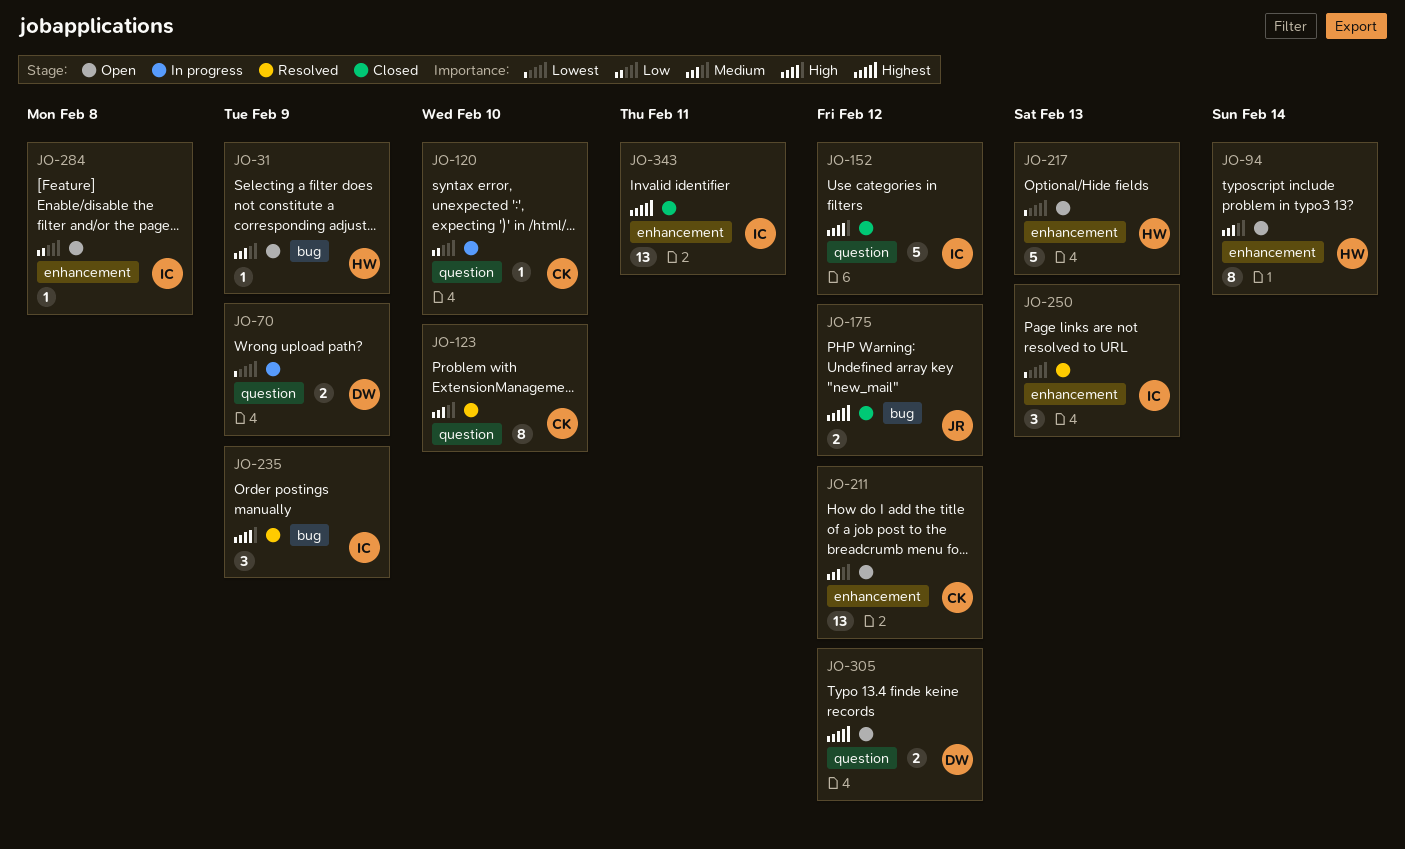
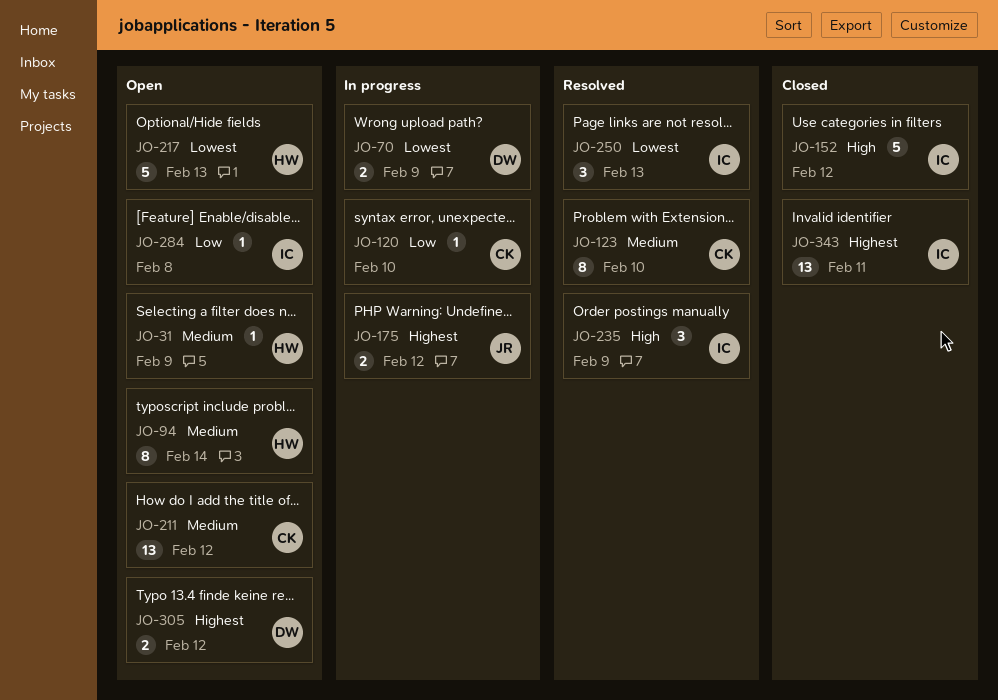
JO-175, status: Closed -> In progress

